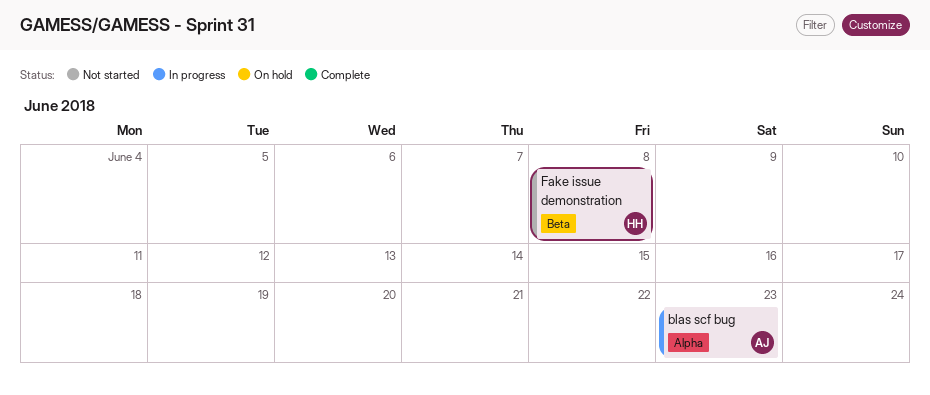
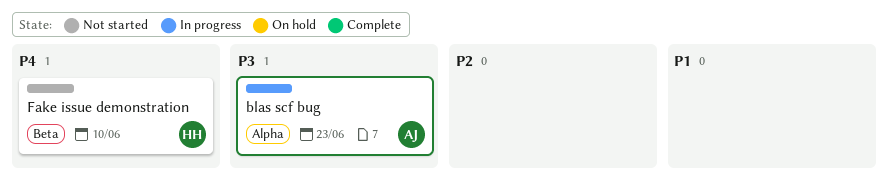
Fake issue demonstration, due: Jun 8 -> Jun 10

